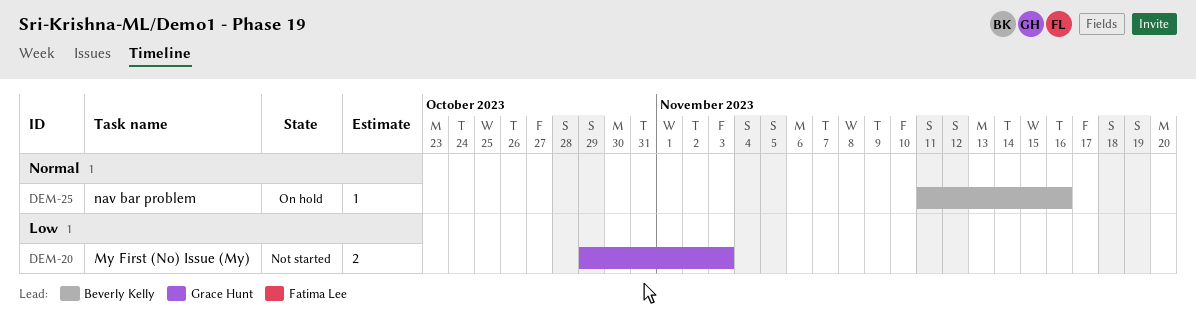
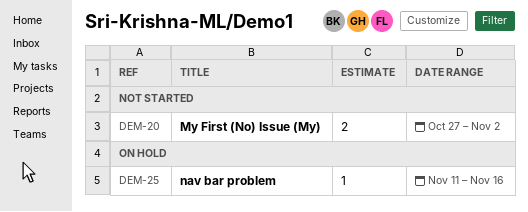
DEM-20, start: Oct 29 -> Oct 27
DEM-20, due: Nov 3 -> Nov 2

